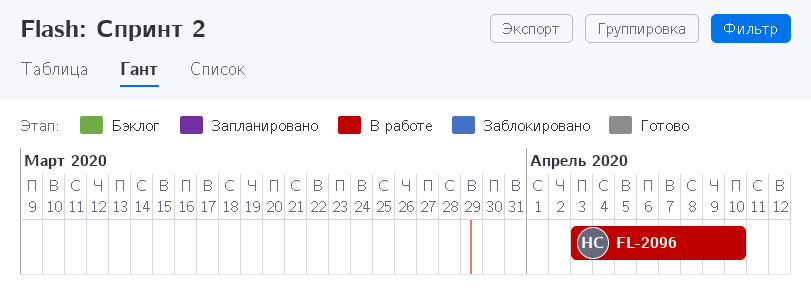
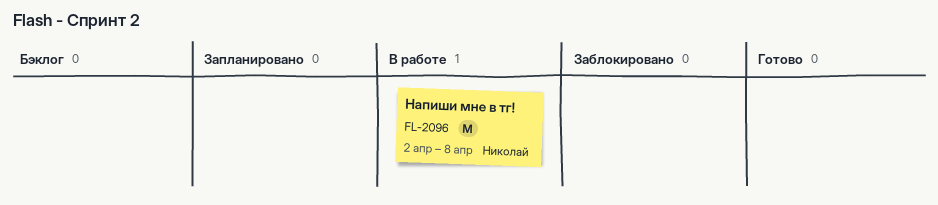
FL-2096, start: Apr 3 -> Apr 2
FL-2096, due: Apr 10 -> Apr 8

